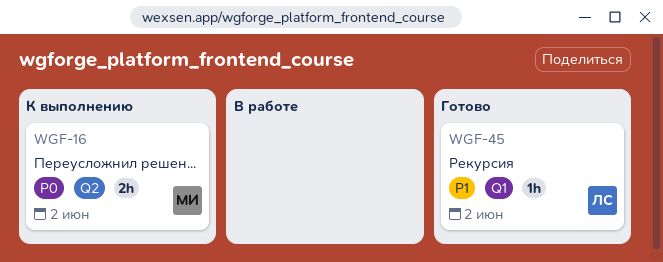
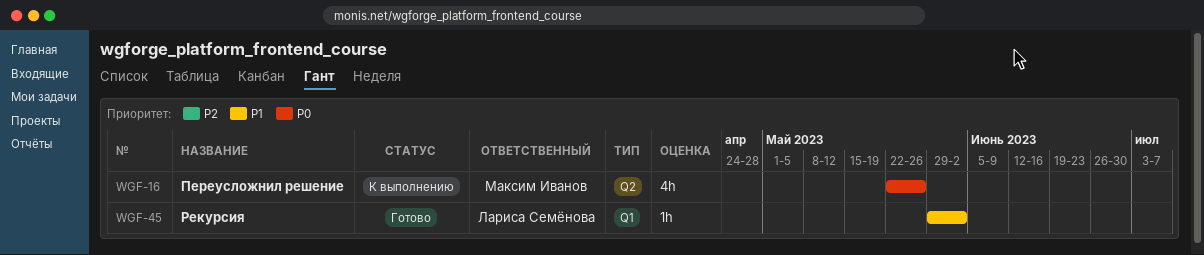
WGF-16, estimate: 2h -> 4h
WGF-16, due: Jun 2 -> May 26

